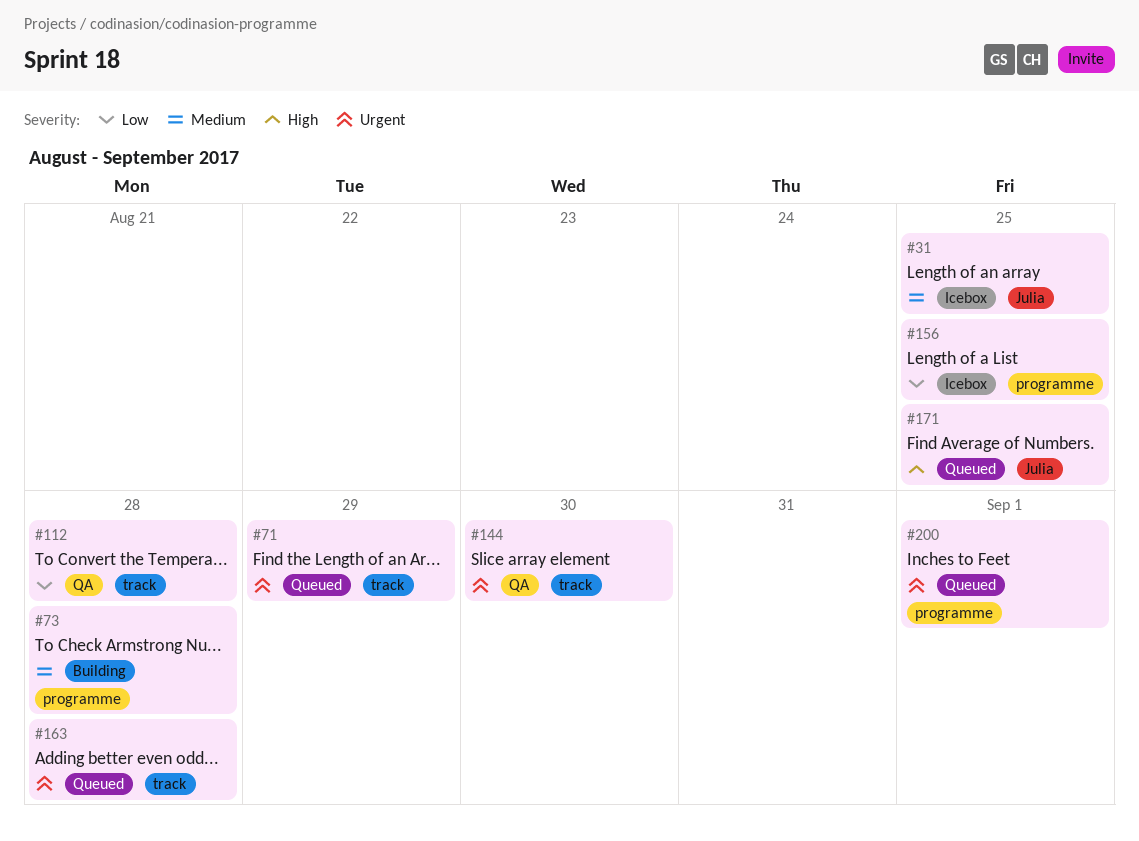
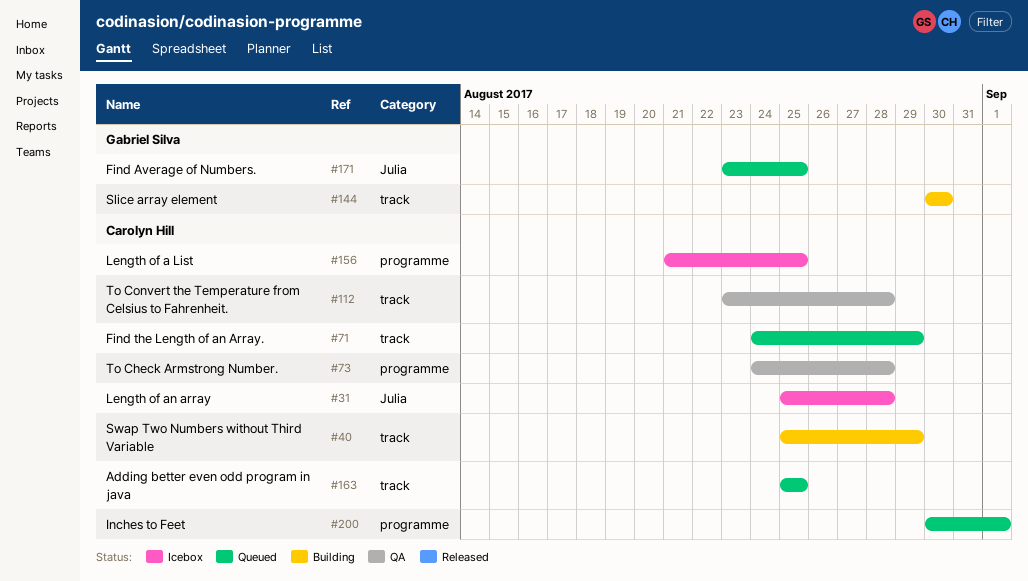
#31, due: Aug 25 -> Aug 28
#40: none -> present
#73, status: Building -> QA
#144, status: QA -> Building
#163, due: Aug 28 -> Aug 25

